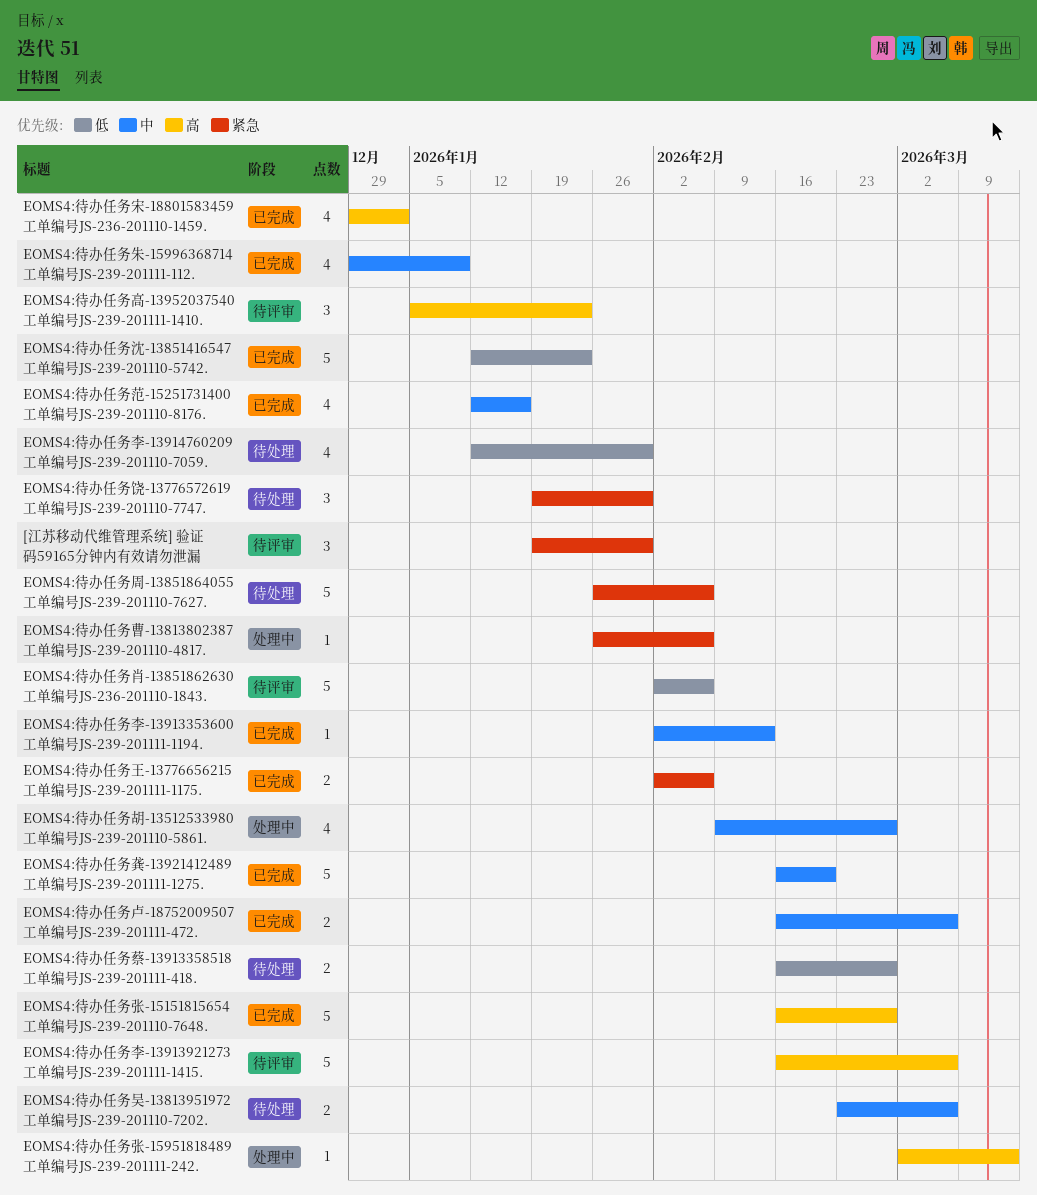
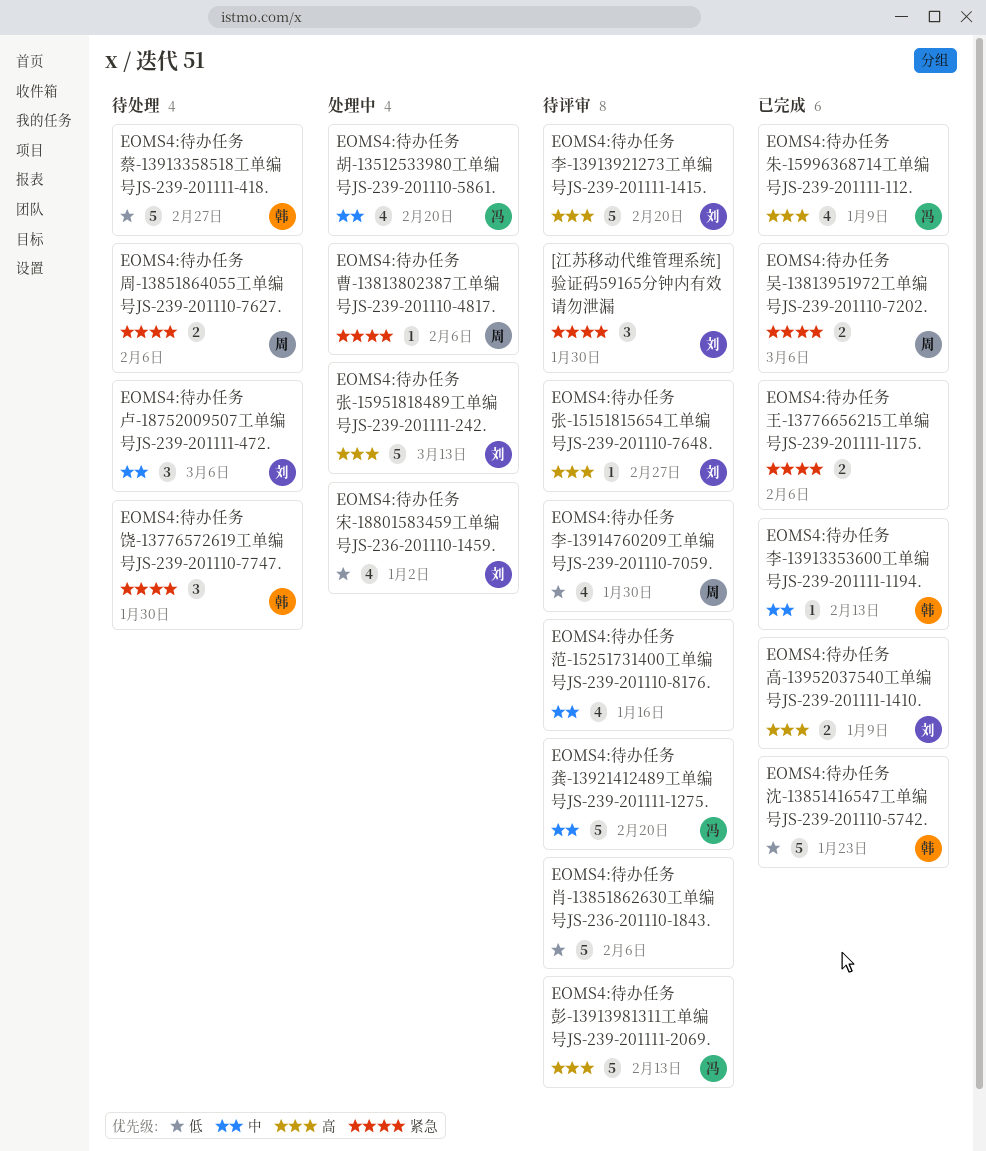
EOMS4:待办任务卢-18752009507工单编号JS-239-201111-472., status: 已完成 -> 待处理
EOMS4:待办任务卢-18752009507工单编号JS-239-201111-472., estimate: 2 -> 3
EOMS4:待办任务吴-13813951972工单编号JS-239-201110-7202., status: 待处理 -> 已完成
EOMS4:待办任务吴-13813951972工单编号JS-239-201110-7202., priority: 中 -> 紧急
EOMS4:待办任务周-13851864055工单编号JS-239-201110-7627., estimate: 5 -> 2
EOMS4:待办任务宋-18801583459工单编号JS-236-201110-1459., status: 已完成 -> 处理中
EOMS4:待办任务宋-18801583459工单编号JS-236-201110-1459., priority: 高 -> 低
EOMS4:待办任务张-15151815654工单编号JS-239-201110-7648., status: 已完成 -> 待评审
EOMS4:待办任务张-15151815654工单编号JS-239-201110-7648., estimate: 5 -> 1
EOMS4:待办任务张-15951818489工单编号JS-239-201111-242., estimate: 1 -> 5
EOMS4:待办任务彭-13913981311工单编号JS-239-201111-2069.: none -> present
EOMS4:待办任务朱-15996368714工单编号JS-239-201111-112., priority: 中 -> 高
EOMS4:待办任务李-13913921273工单编号JS-239-201111-1415., due: Mar 6 -> Feb 20
EOMS4:待办任务李-13914760209工单编号JS-239-201110-7059., status: 待处理 -> 待评审
EOMS4:待办任务胡-13512533980工单编号JS-239-201110-5861., due: Feb 27 -> Feb 20
EOMS4:待办任务范-15251731400工单编号JS-239-201110-8176., status: 已完成 -> 待评审
EOMS4:待办任务蔡-13913358518工单编号JS-239-201111-418., estimate: 2 -> 5
EOMS4:待办任务高-13952037540工单编号JS-239-201111-1410., status: 待评审 -> 已完成
EOMS4:待办任务高-13952037540工单编号JS-239-201111-1410., estimate: 3 -> 2
EOMS4:待办任务高-13952037540工单编号JS-239-201111-1410., due: Jan 23 -> Jan 9
EOMS4:待办任务龚-13921412489工单编号JS-239-201111-1275., status: 已完成 -> 待评审

